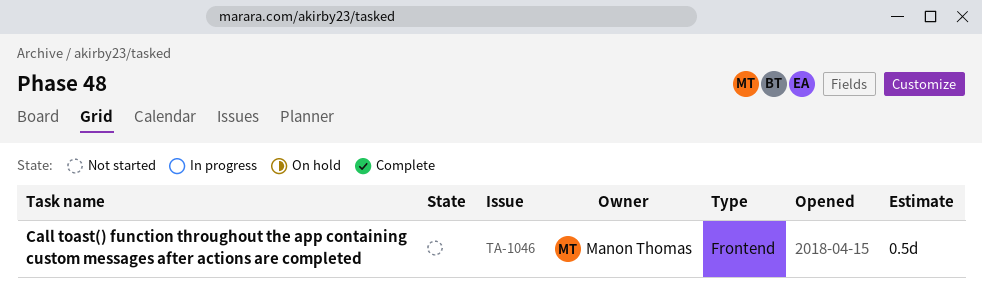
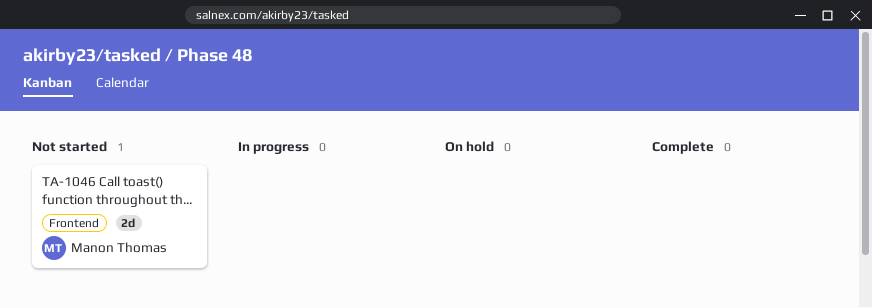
TA-1046, estimate: 0.5d -> 2d

